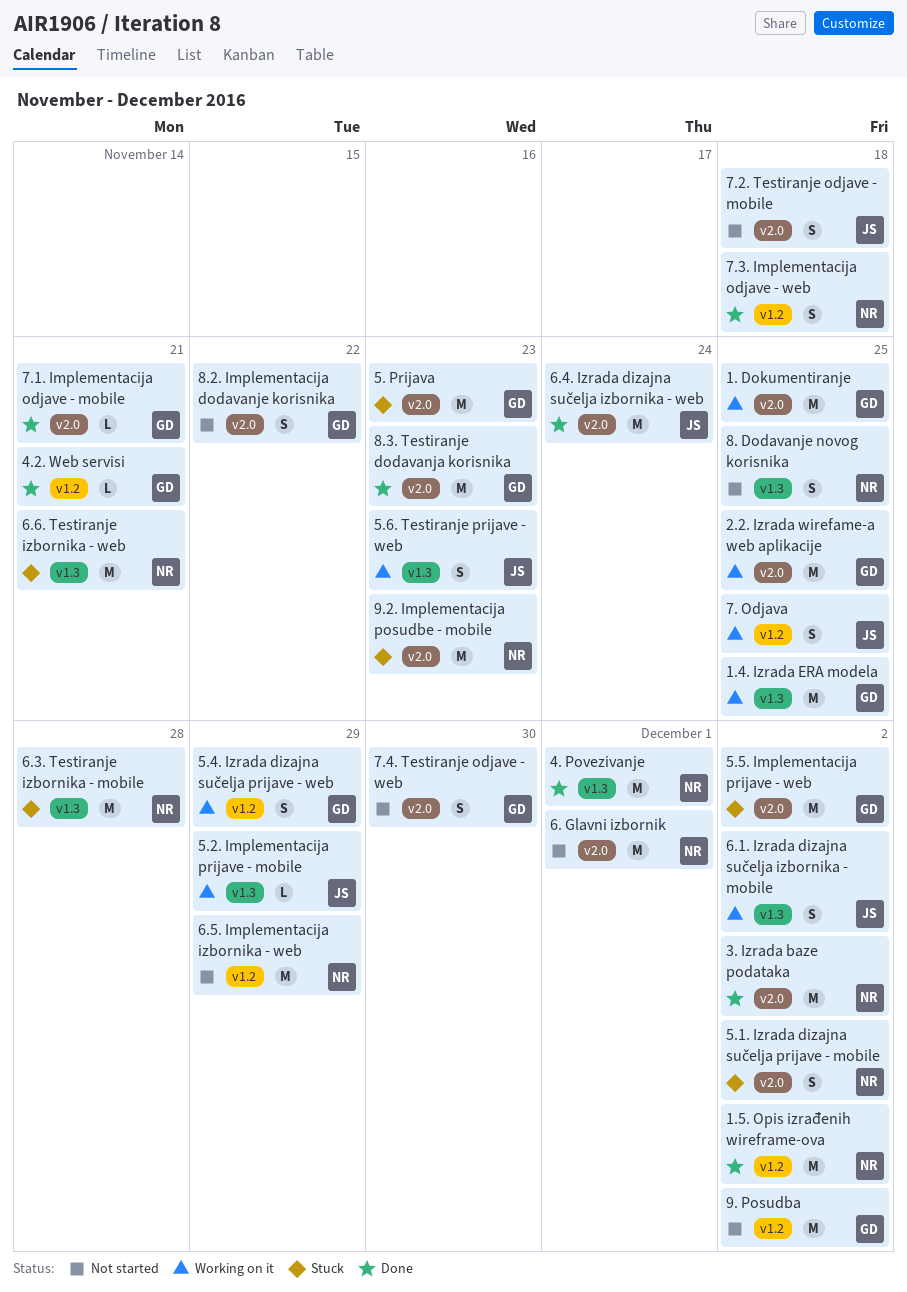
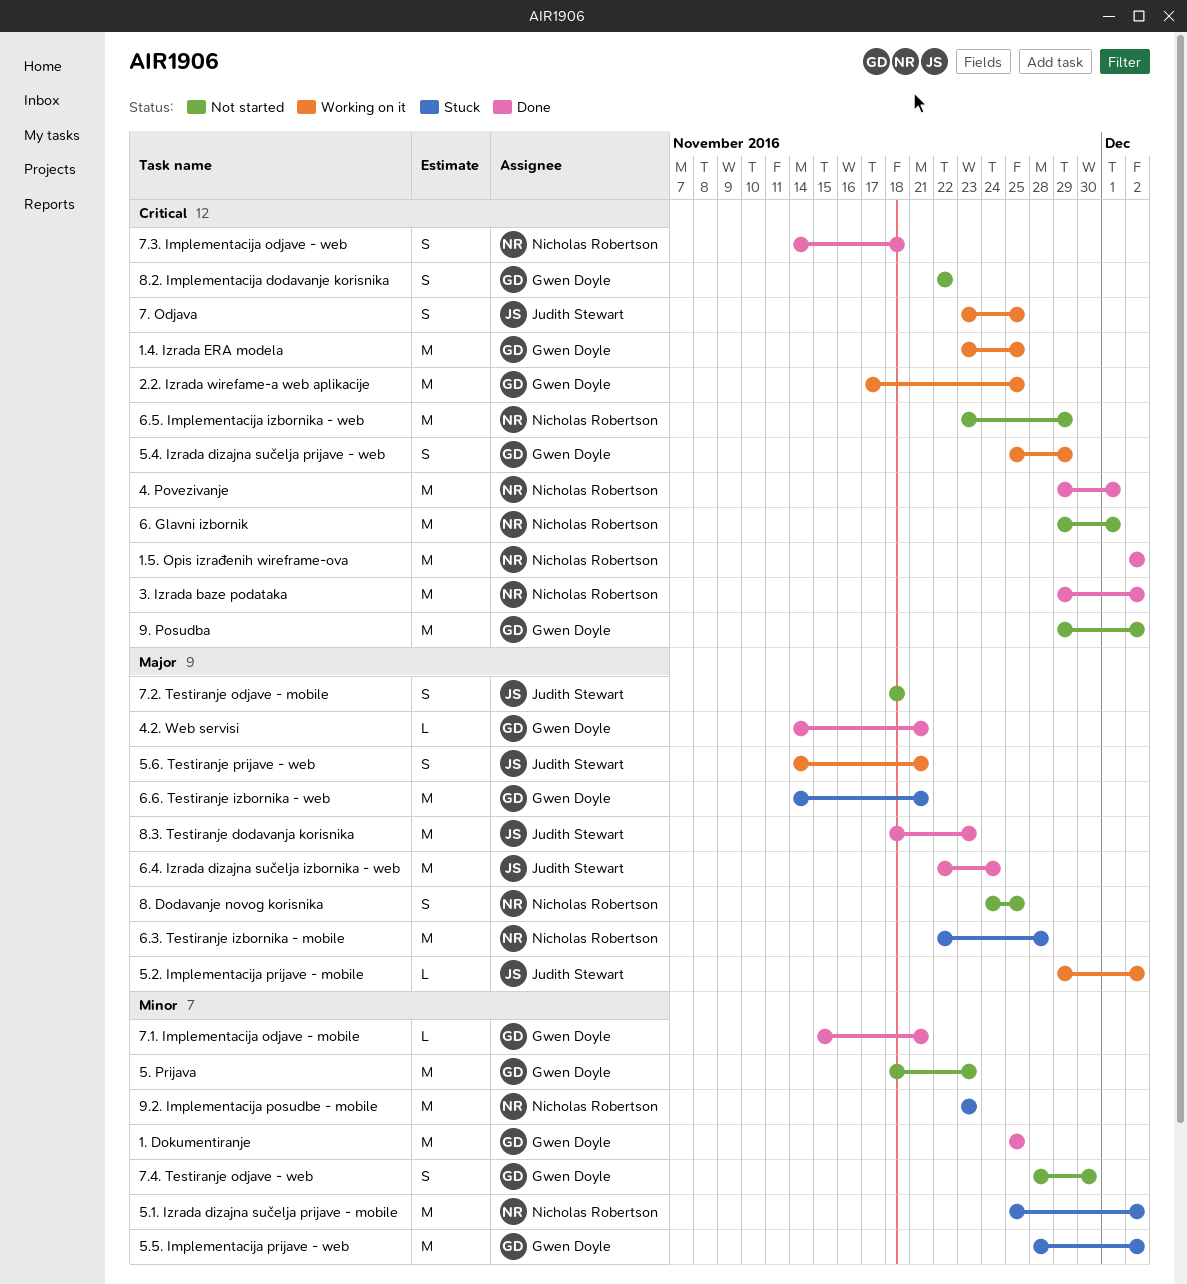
1. Dokumentiranje, status: Working on it -> Done
5. Prijava, status: Stuck -> Not started
5.1. Izrada dizajna sučelja prijave - mobile, estimate: S -> M
5.2. Implementacija prijave - mobile, due: Nov 29 -> Dec 2
5.6. Testiranje prijave - web, due: Nov 23 -> Nov 21
6.1. Izrada dizajna sučelja izbornika - mobile: present -> none
6.6. Testiranje izbornika - web, owner: Nicholas Robertson -> Gwen Doyle
8.3. Testiranje dodavanja korisnika, owner: Gwen Doyle -> Judith Stewart

